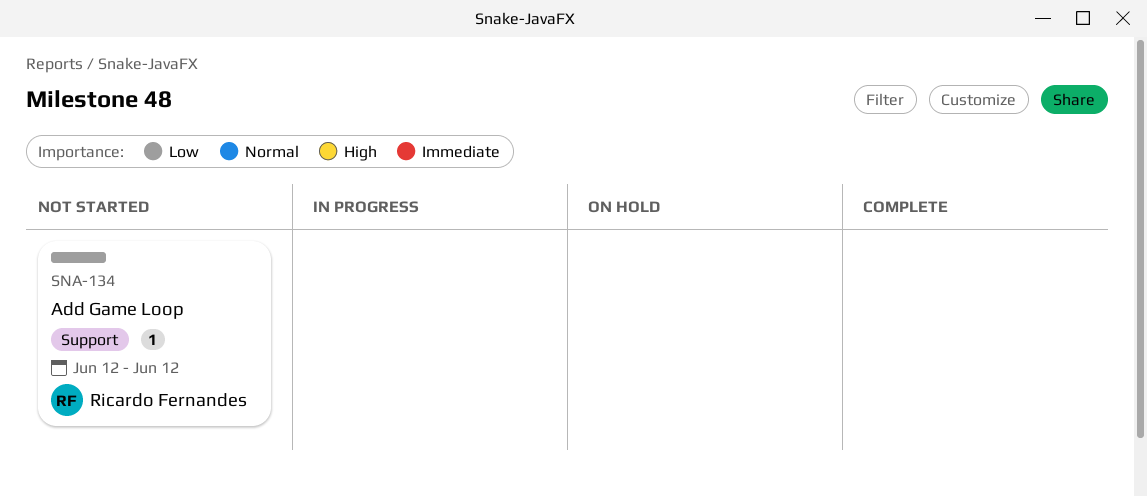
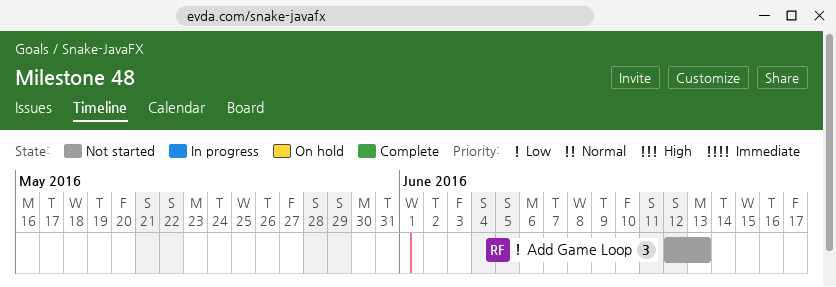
Add Game Loop, estimate: 1 -> 3
Add Game Loop, due: Jun 12 -> Jun 13

